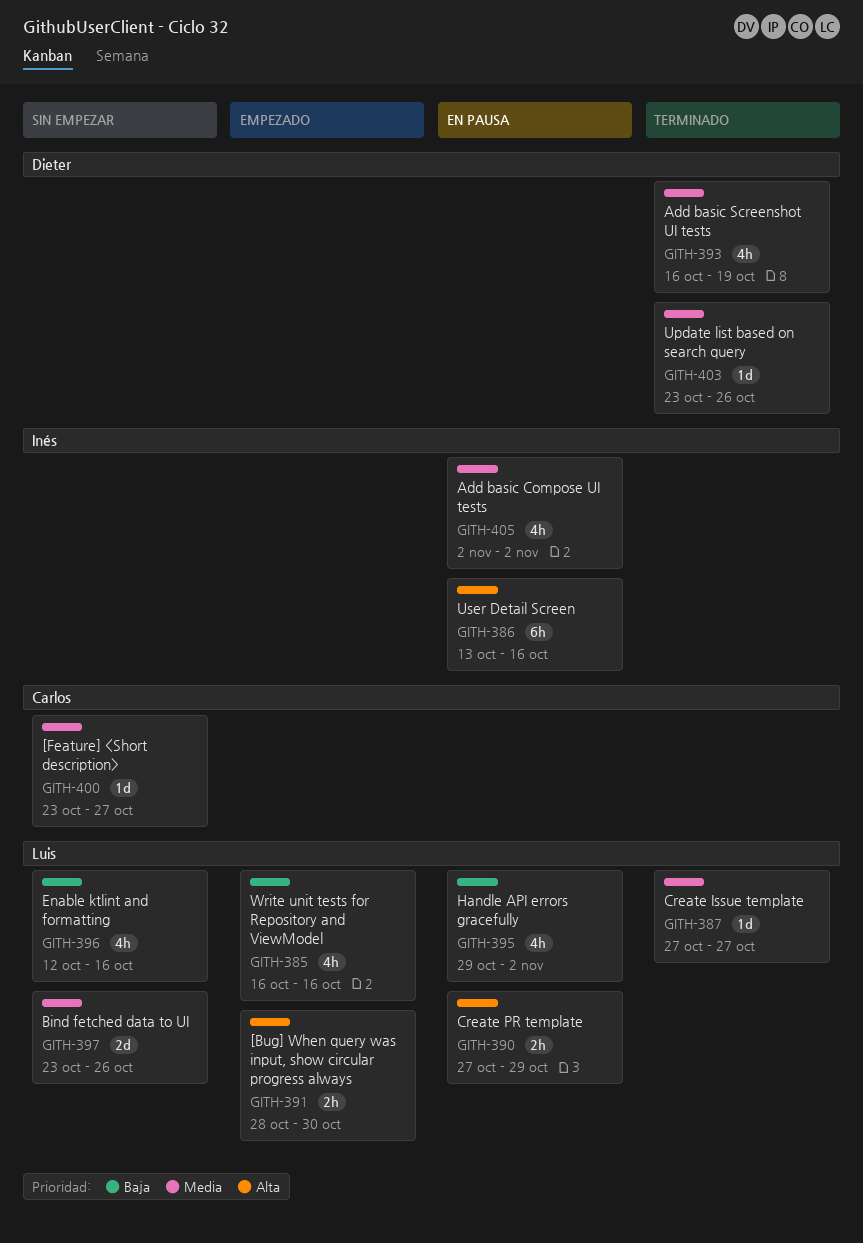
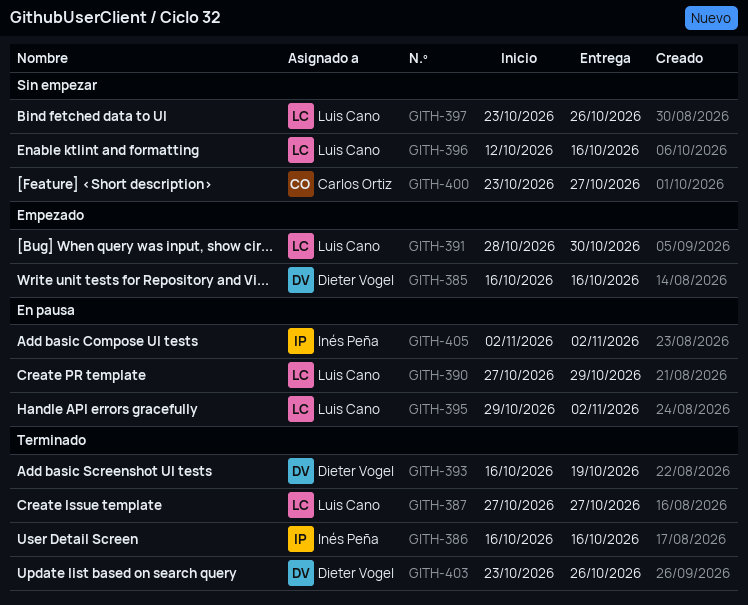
GITH-385, owner: Luis Cano -> Dieter Vogel
GITH-386, status: En pausa -> Terminado
GITH-386, start: Oct 13 -> Oct 16

